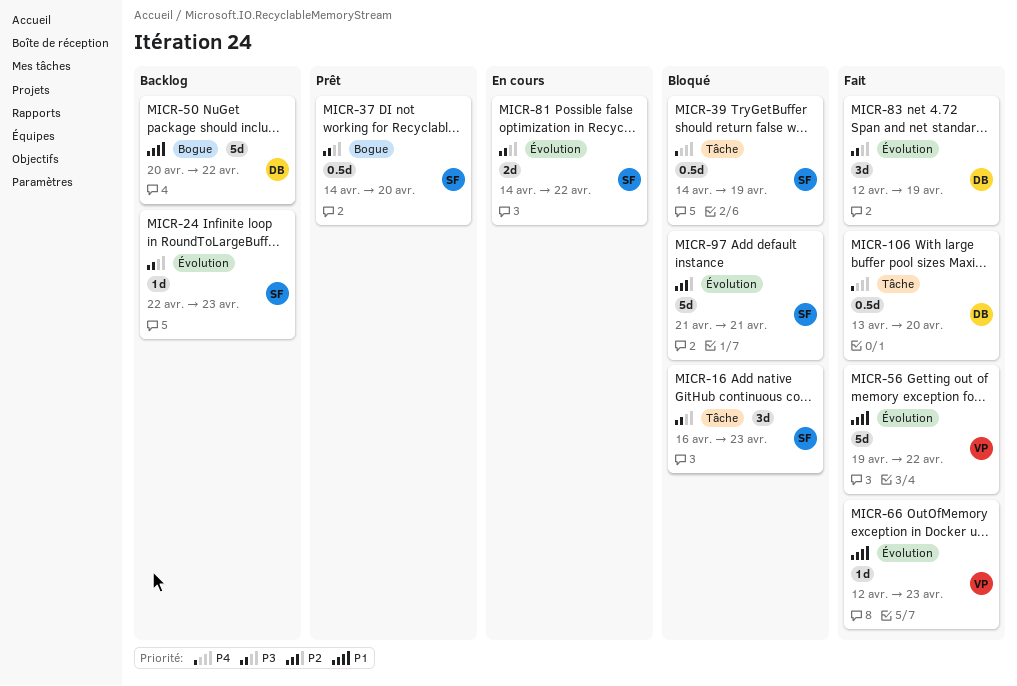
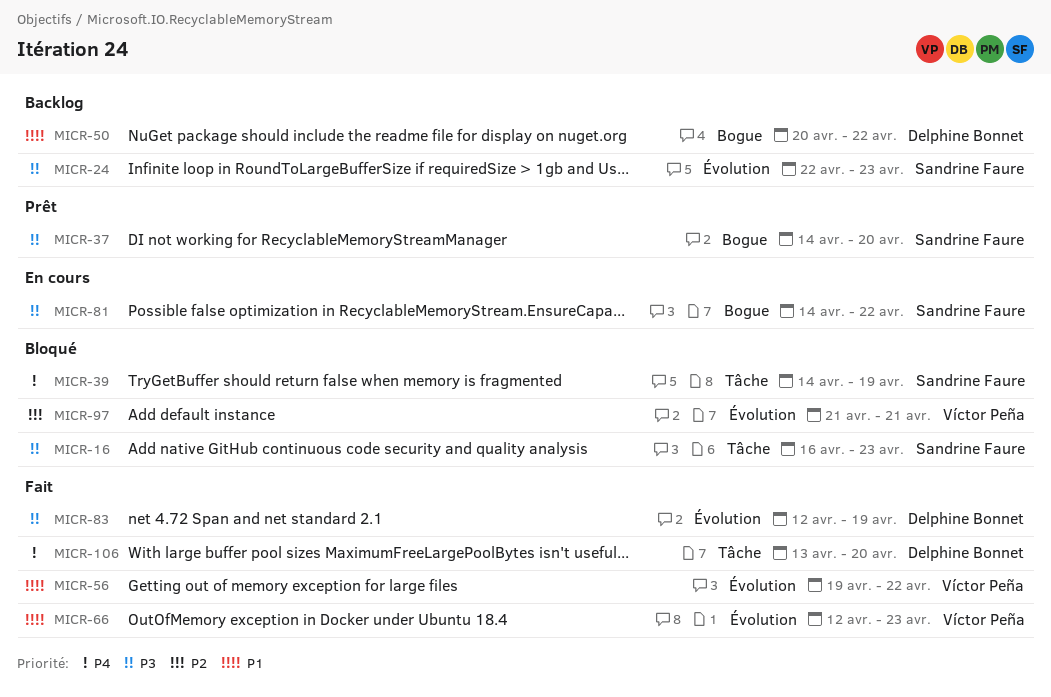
MICR-81, label: Évolution -> Bogue
MICR-97, owner: Sandrine Faure -> Víctor Peña

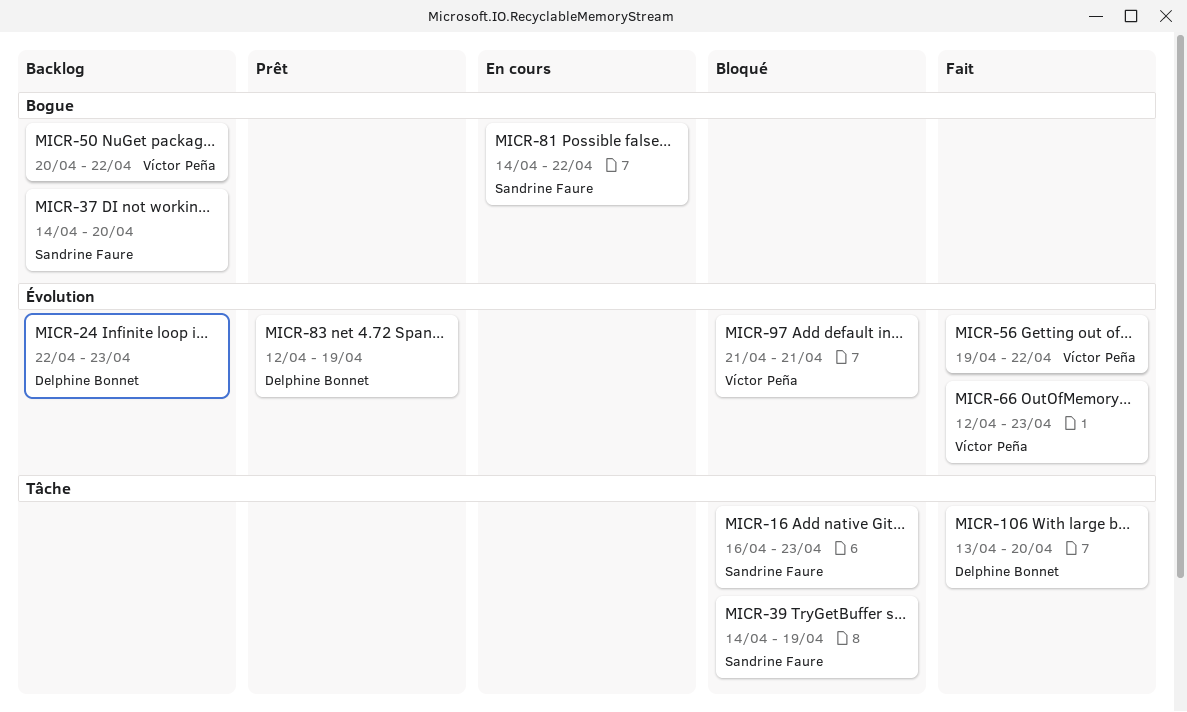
MICR-24, owner: Sandrine Faure -> Delphine Bonnet
MICR-37, status: Prêt -> Backlog
MICR-50, owner: Delphine Bonnet -> Víctor Peña
MICR-83, status: Fait -> Prêt

